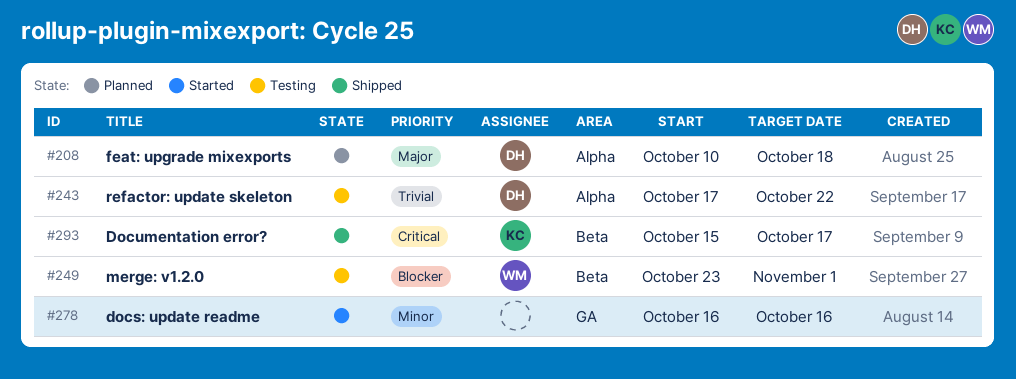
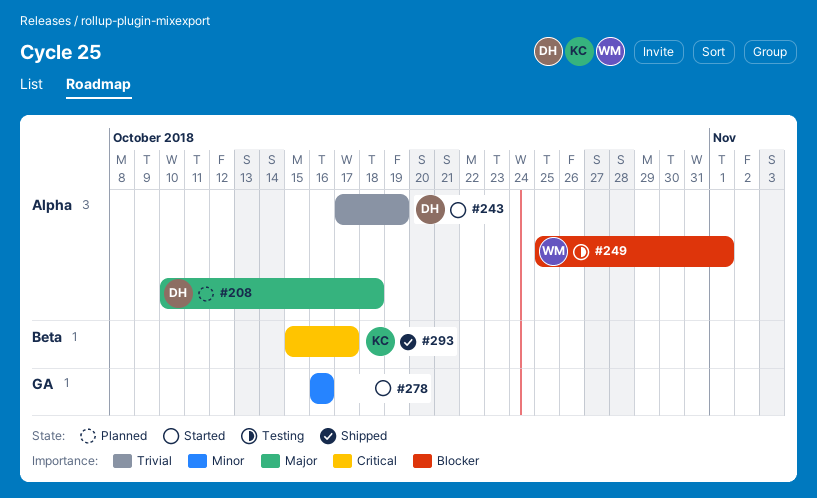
#243, status: Testing -> Started
#243, due: Oct 22 -> Oct 19
#249, label: Beta -> Alpha
#249, start: Oct 23 -> Oct 25

